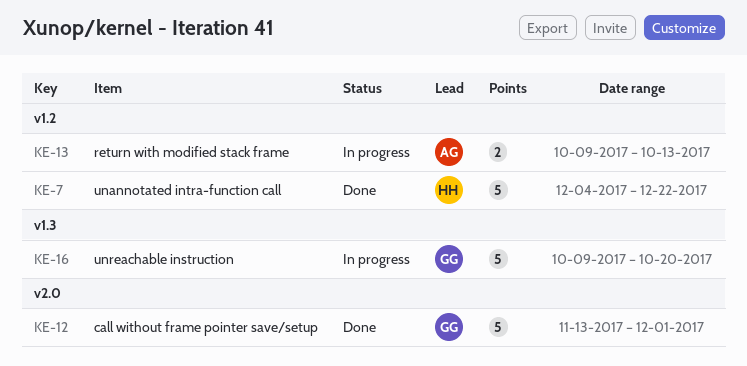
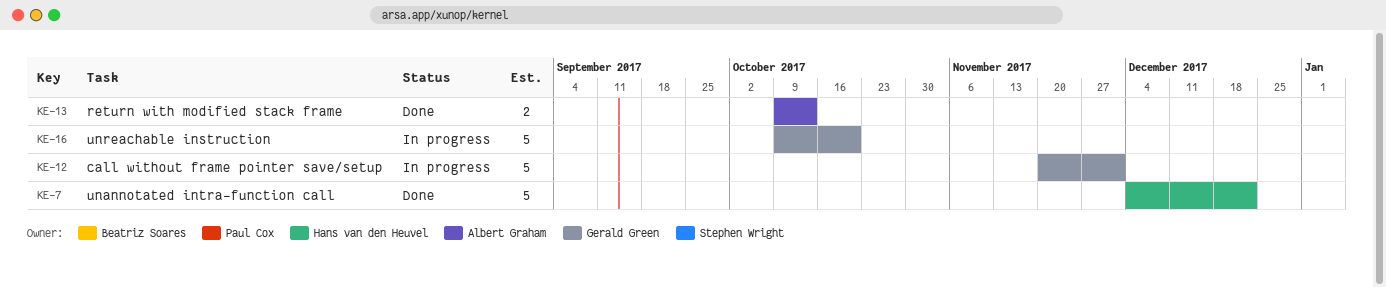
KE-12, status: Done -> In progress
KE-12, start: Nov 13 -> Nov 20
KE-13, status: In progress -> Done

